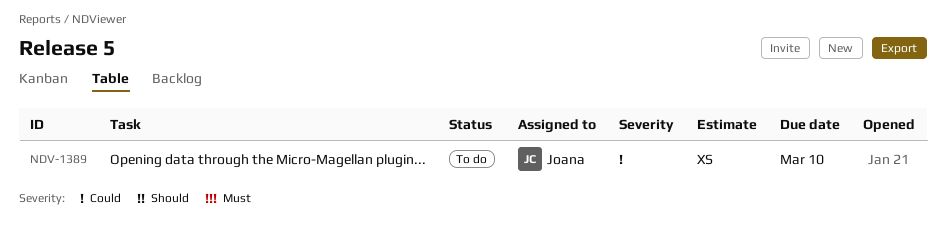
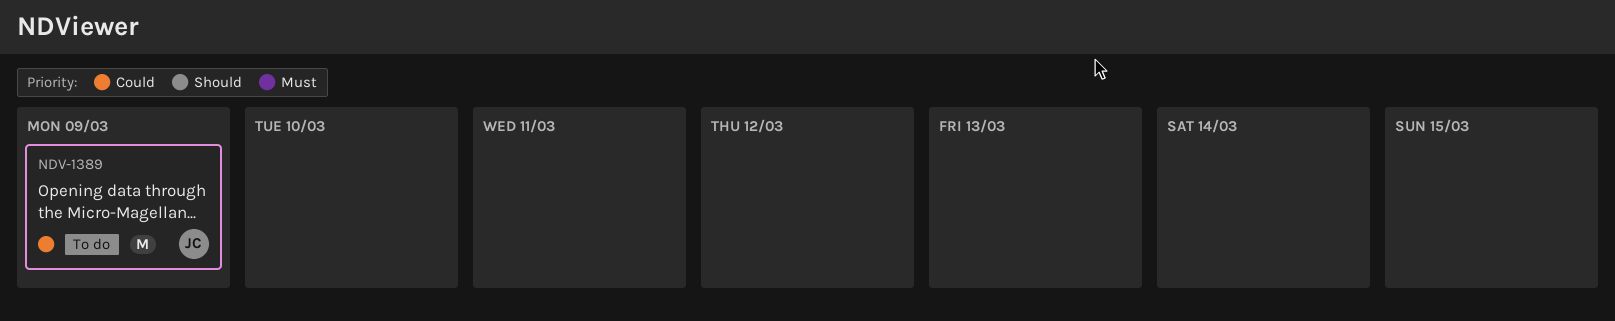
NDV-1389, estimate: XS -> M
NDV-1389, due: Mar 10 -> Mar 9

